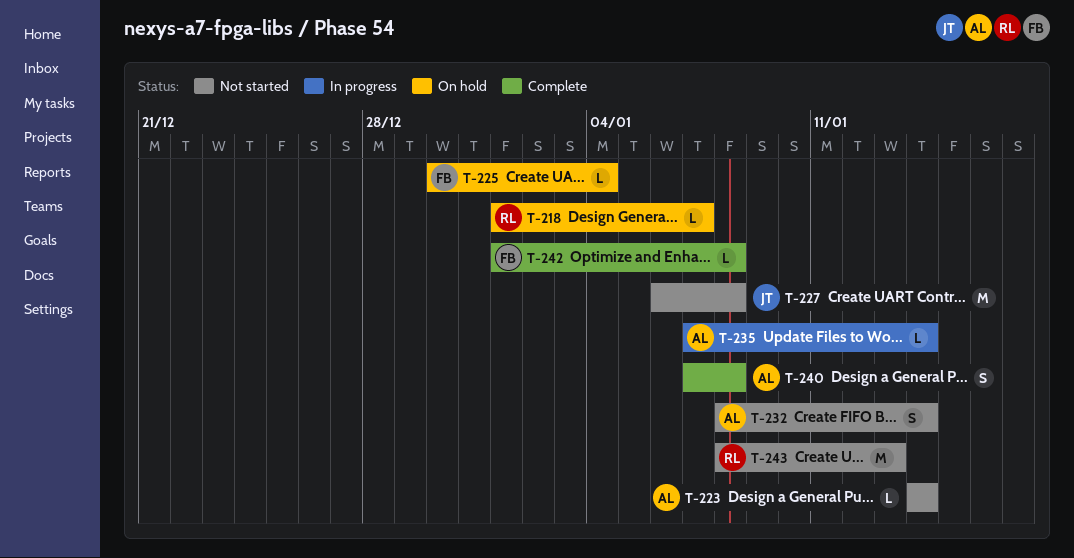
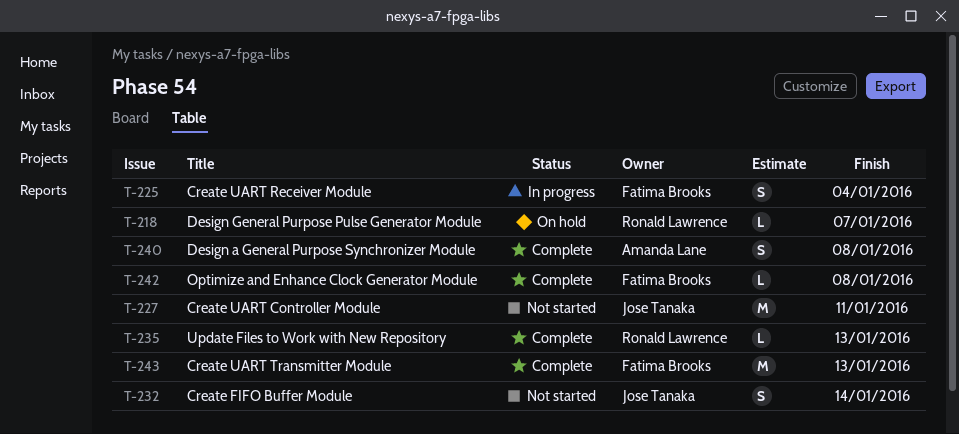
T-223: present -> none
T-225, status: On hold -> In progress
T-225, estimate: L -> S
T-227, due: Jan 8 -> Jan 11
T-232, owner: Amanda Lane -> Jose Tanaka
T-235, status: In progress -> Complete
T-235, owner: Amanda Lane -> Ronald Lawrence
T-235, due: Jan 14 -> Jan 13
T-243, status: Not started -> Complete
T-243, owner: Ronald Lawrence -> Fatima Brooks

